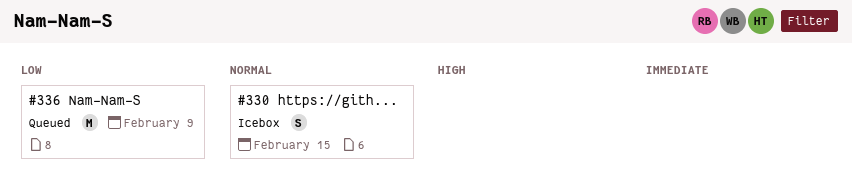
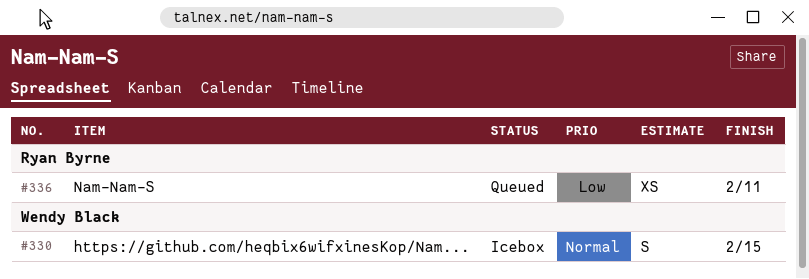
#336, estimate: M -> XS
#336, due: Feb 9 -> Feb 11

